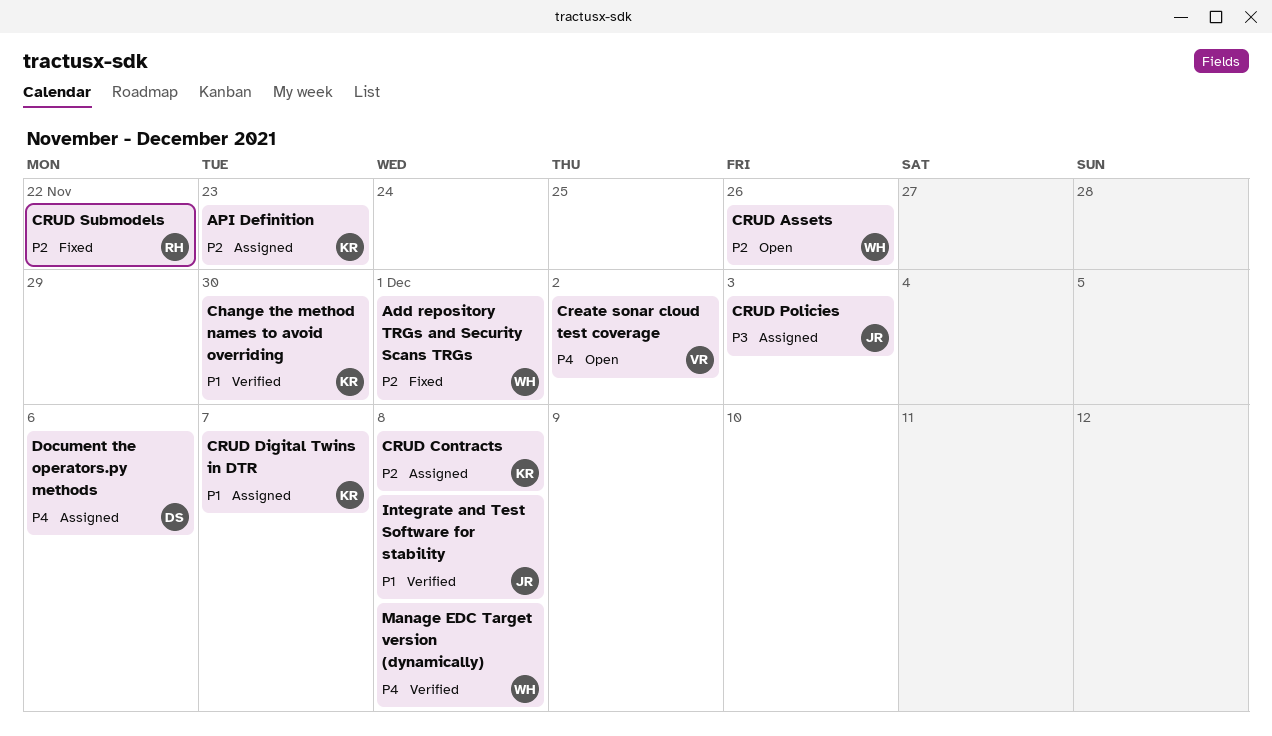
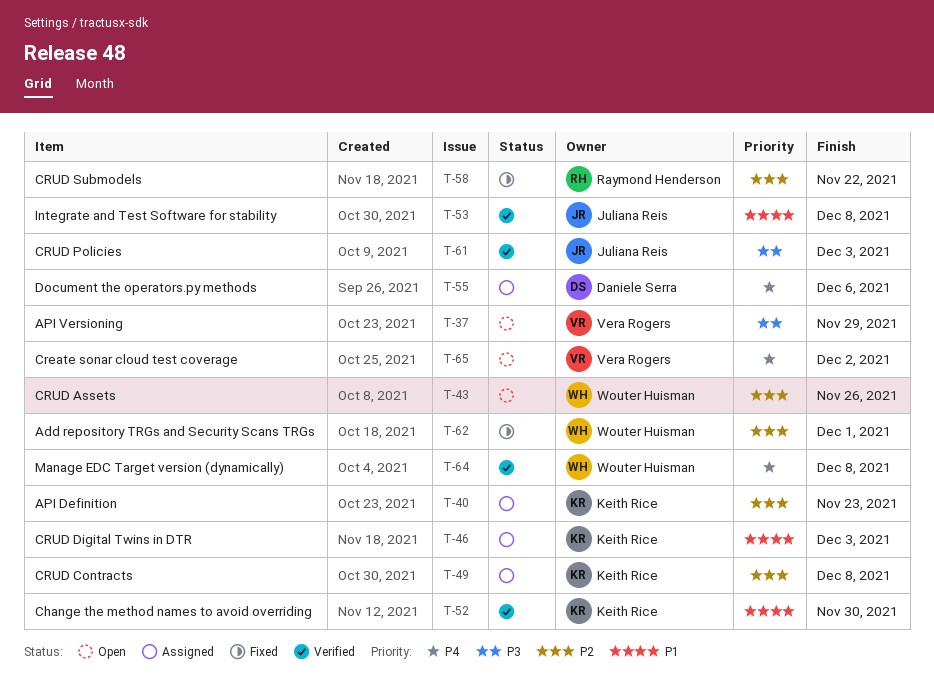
API Versioning: none -> present
CRUD Digital Twins in DTR, due: Dec 7 -> Dec 3
CRUD Policies, status: Assigned -> Verified

